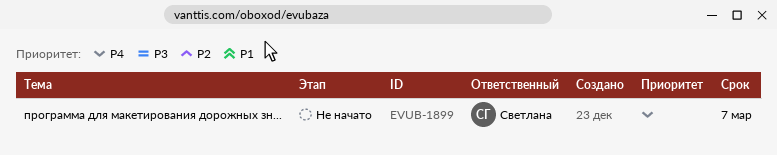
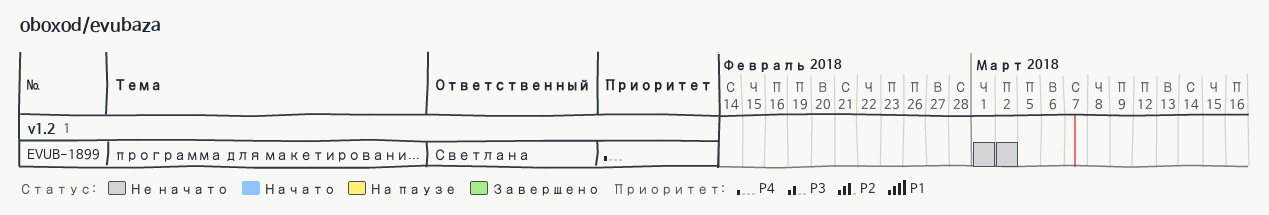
EVUB-1899, due: Mar 7 -> Mar 2

